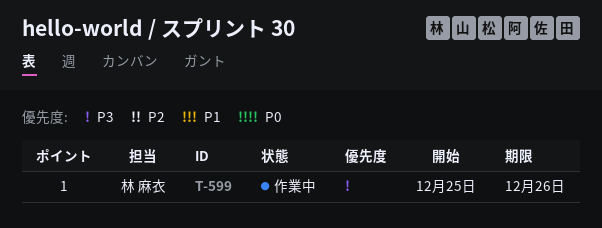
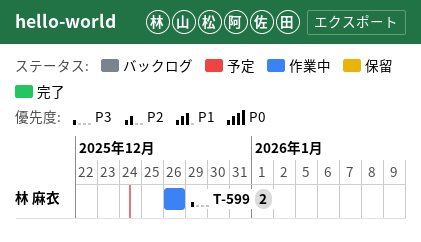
T-599, estimate: 1 -> 2
T-599, start: Dec 25 -> Dec 26

